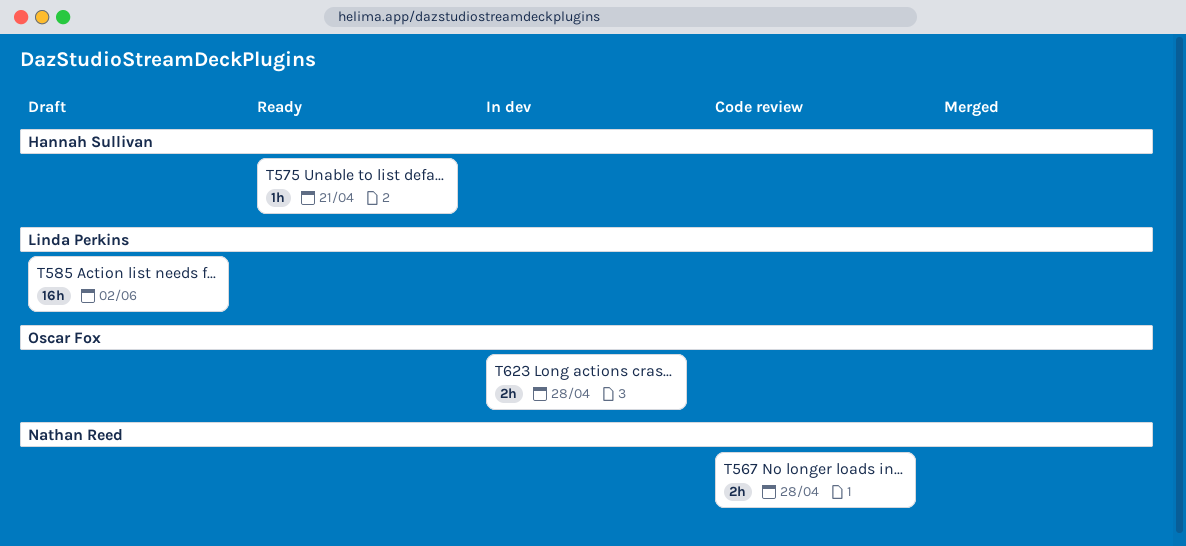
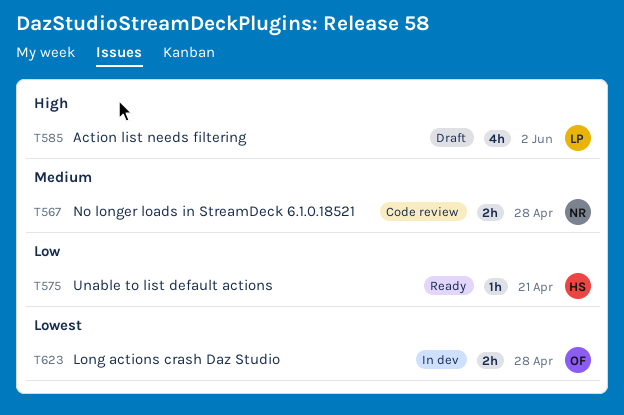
T585, estimate: 16h -> 4h

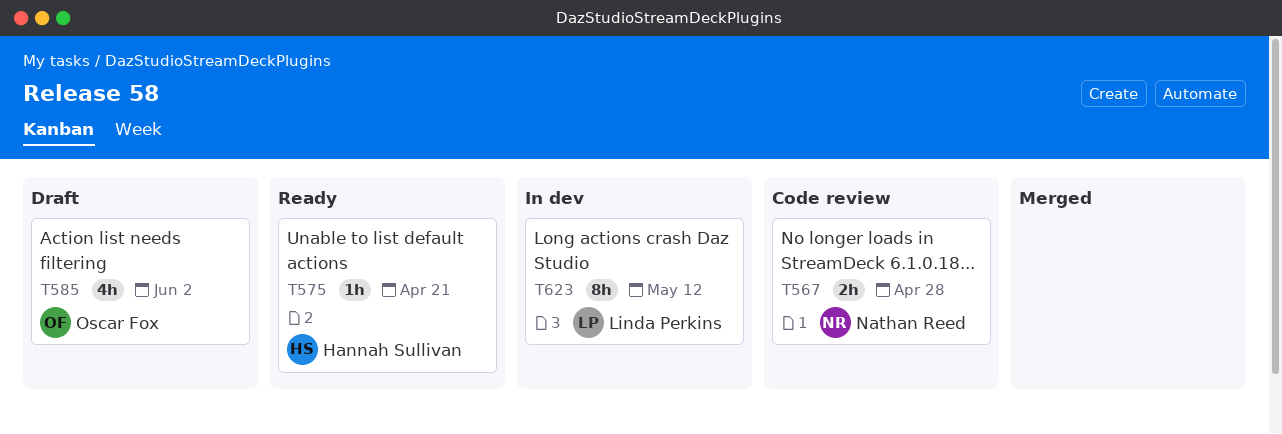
T585, owner: Linda Perkins -> Oscar Fox
T623, owner: Oscar Fox -> Linda Perkins
T623, estimate: 2h -> 8h
T623, due: Apr 28 -> May 12

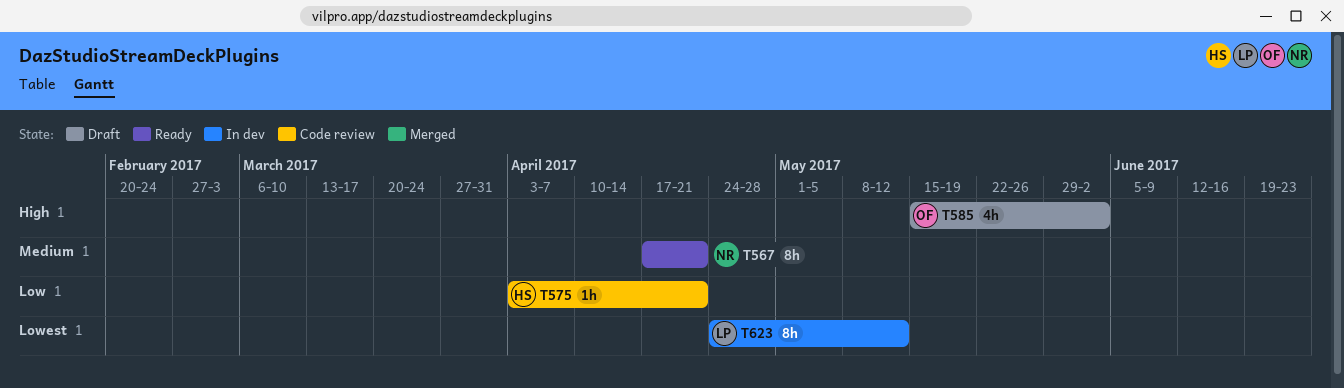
T567, status: Code review -> Ready
T567, estimate: 2h -> 8h
T567, due: Apr 28 -> Apr 21
T575, status: Ready -> Code review

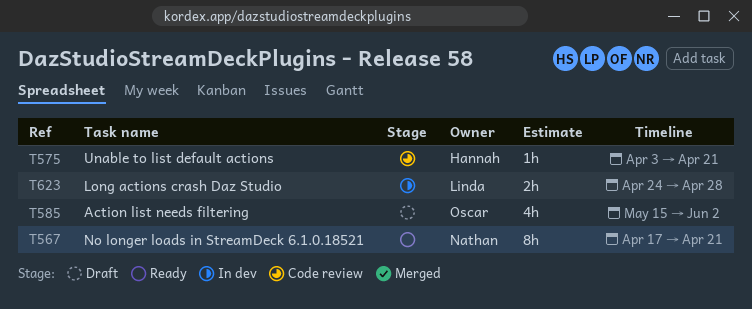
T623, estimate: 8h -> 2h
T623, due: May 12 -> Apr 28

